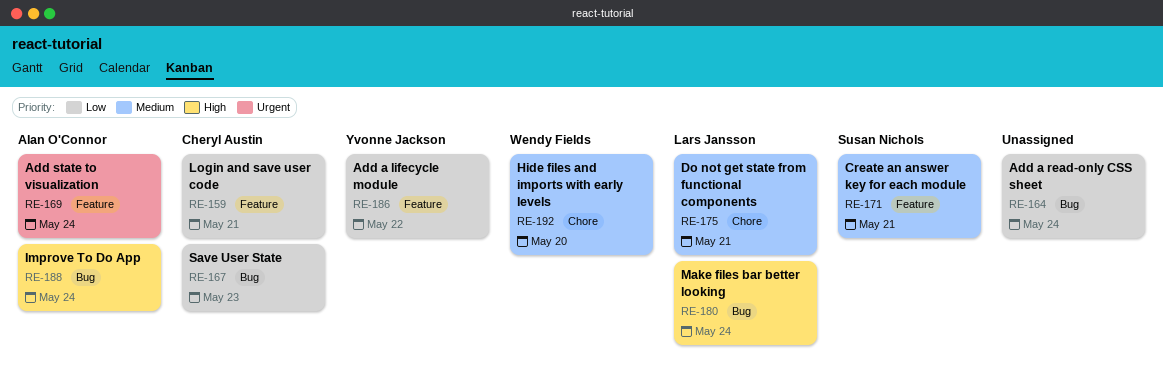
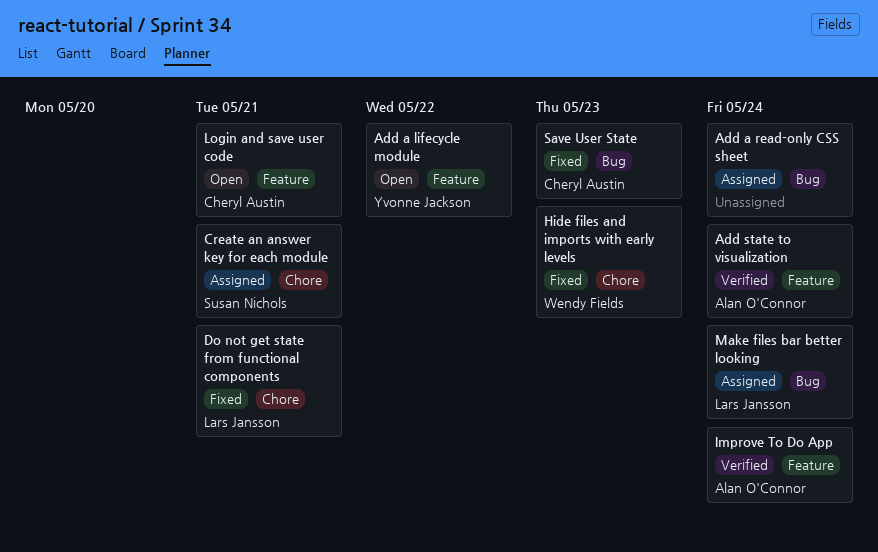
Create an answer key for each module, label: Feature -> Chore
Hide files and imports with early levels, due: May 20 -> May 23
Improve To Do App, label: Bug -> Feature

